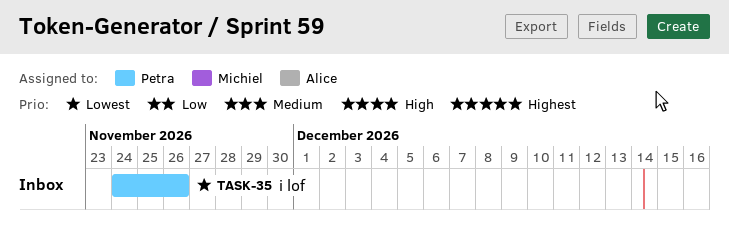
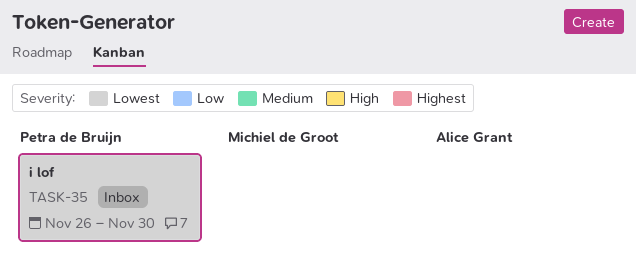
TASK-35, start: Nov 24 -> Nov 26
TASK-35, due: Nov 26 -> Nov 30

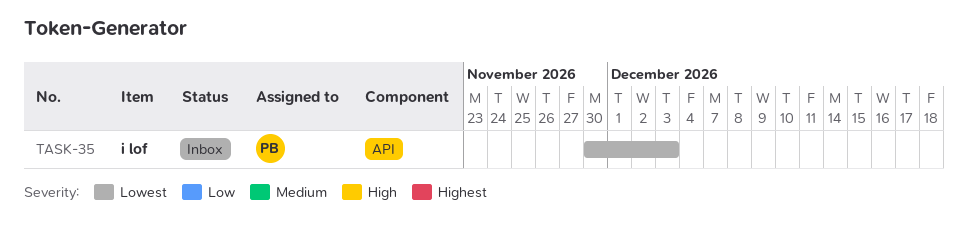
TASK-35, start: Nov 26 -> Nov 30
TASK-35, due: Nov 30 -> Dec 3

